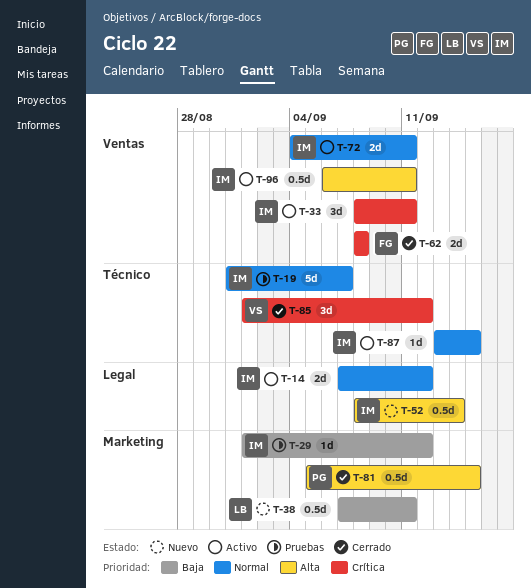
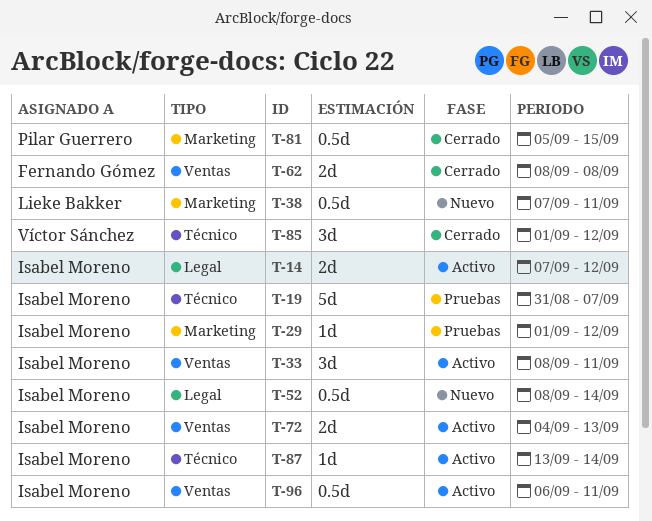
T-72, due: Sep 11 -> Sep 13
T-87, due: Sep 15 -> Sep 14

